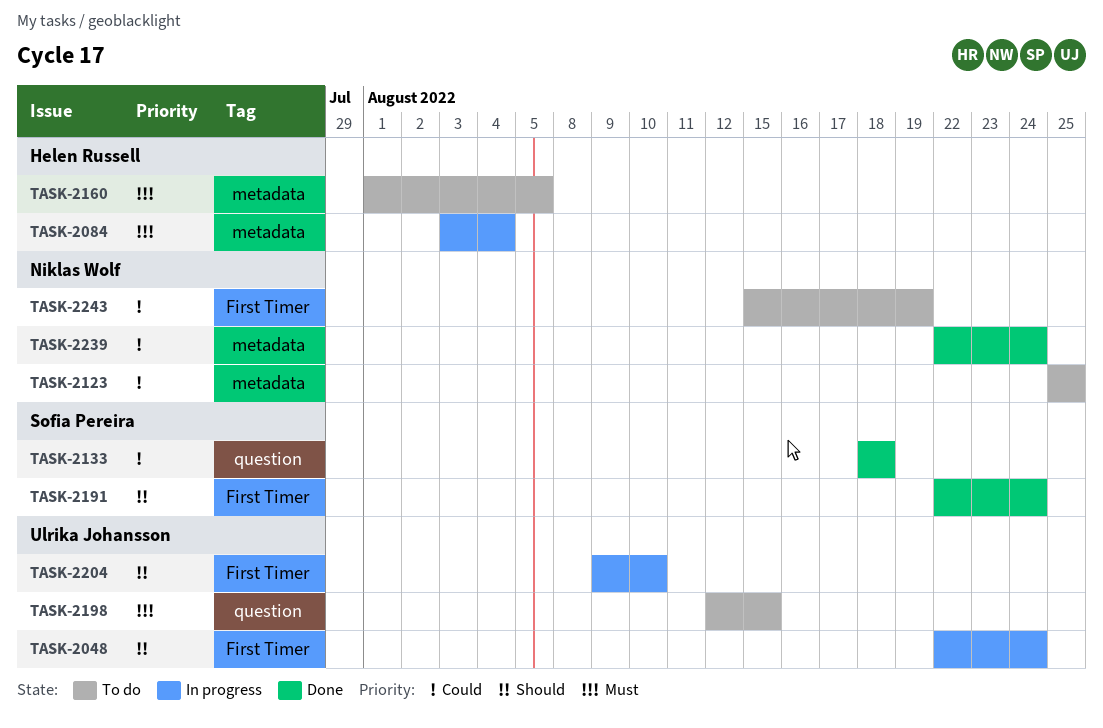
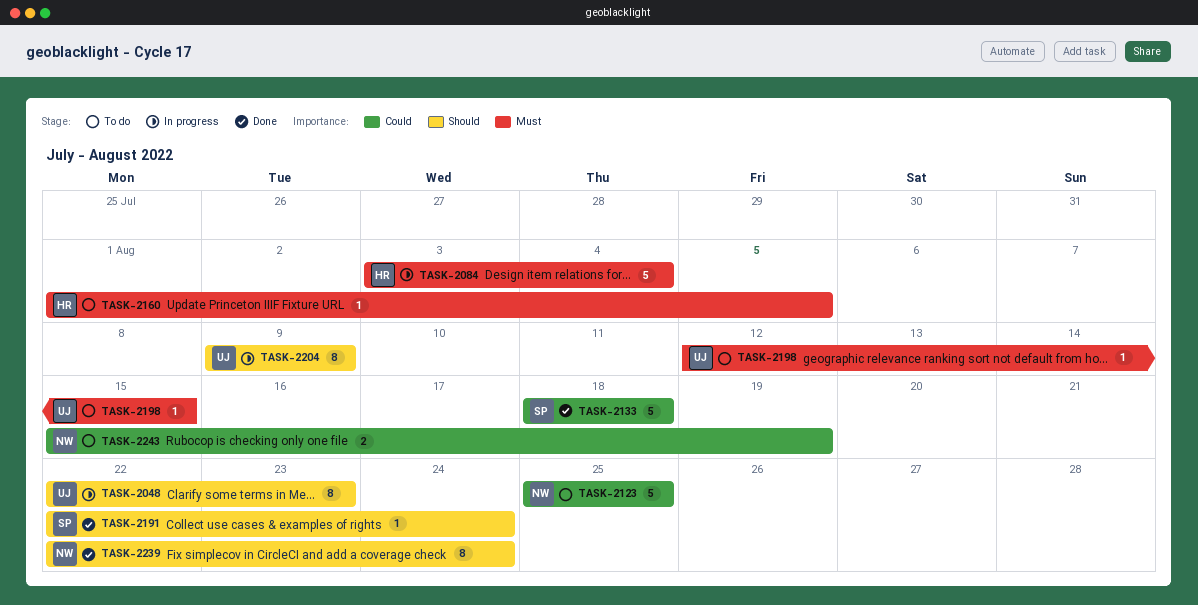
TASK-2048, due: Aug 24 -> Aug 23
TASK-2204, due: Aug 10 -> Aug 9
TASK-2239, priority: Could -> Should

